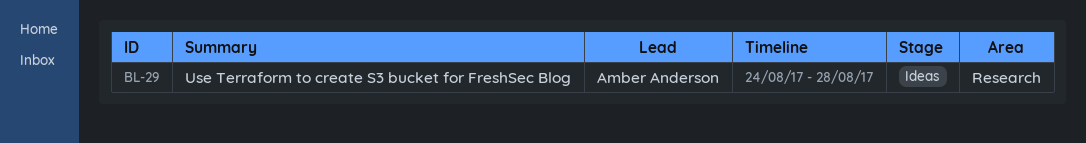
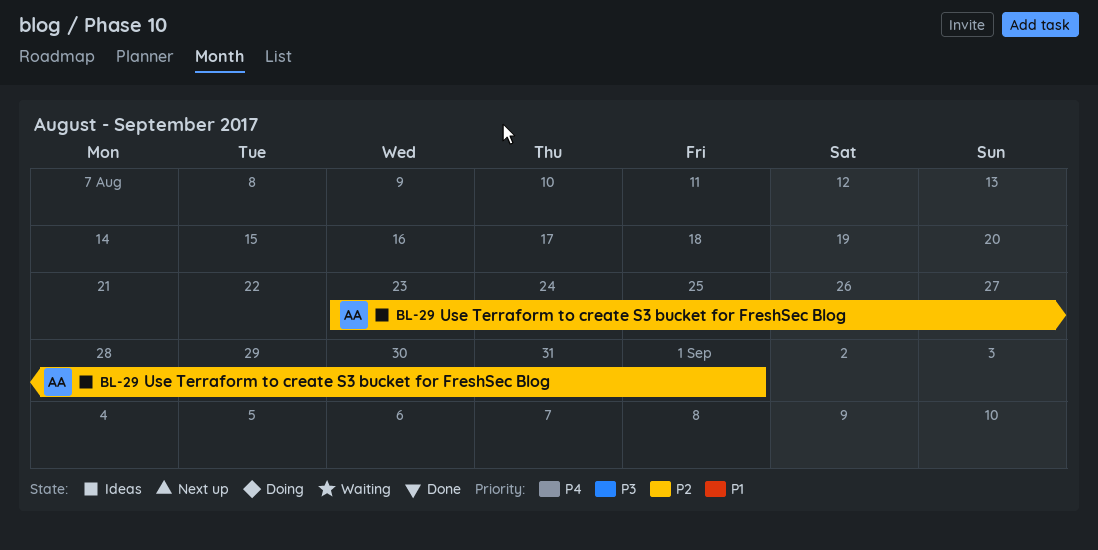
BL-29, start: Aug 24 -> Aug 23
BL-29, due: Aug 28 -> Sep 1

